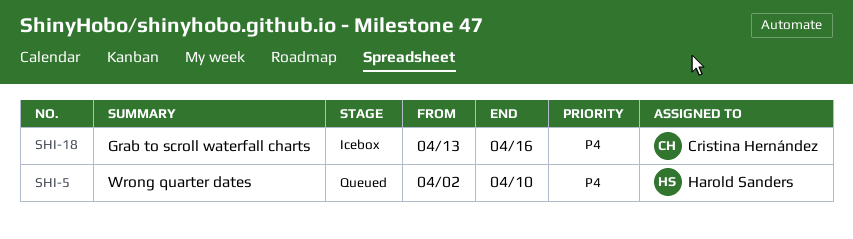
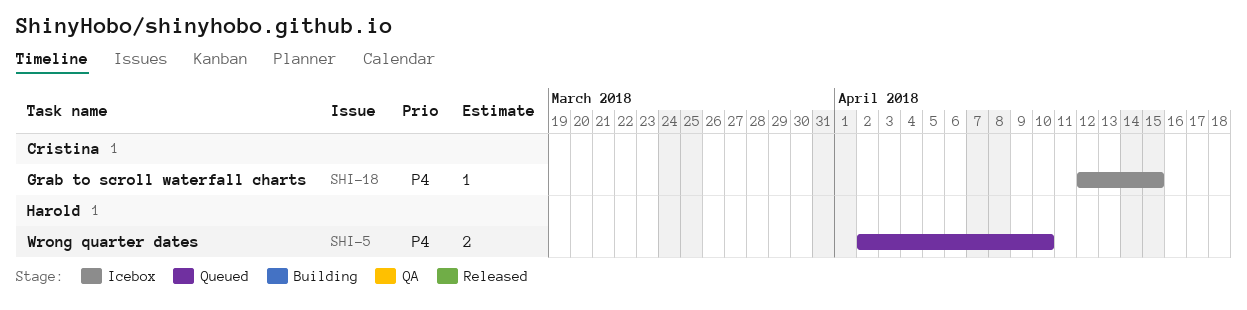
SHI-18, start: Apr 13 -> Apr 12
SHI-18, due: Apr 16 -> Apr 15

